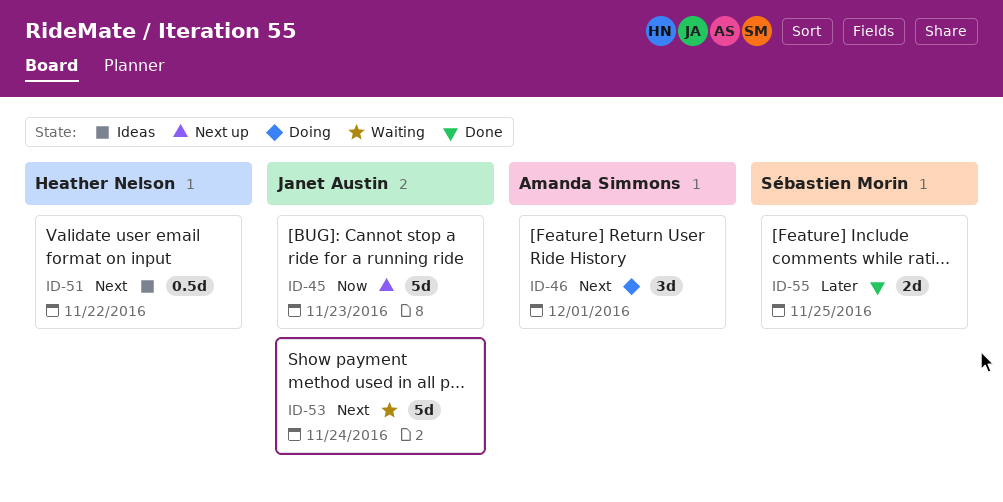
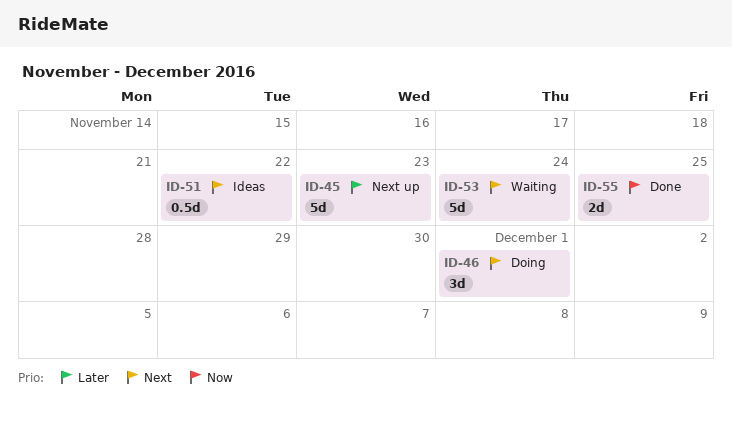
ID-45, priority: Now -> Later
ID-55, priority: Later -> Now

